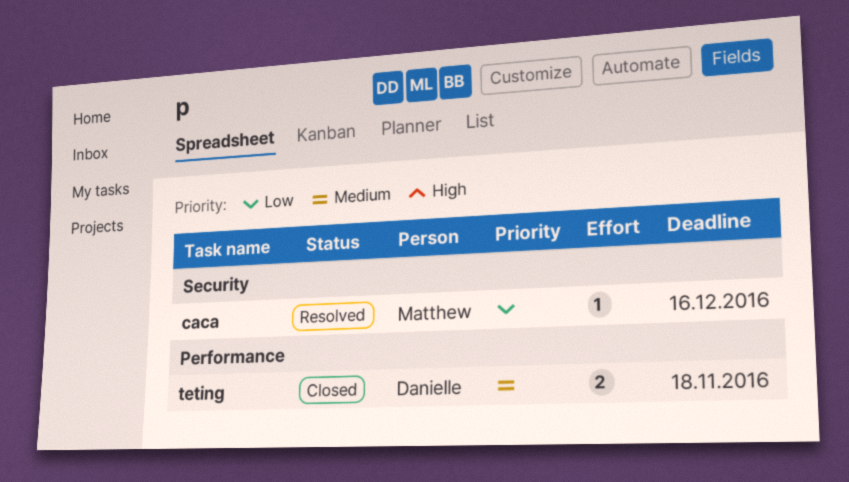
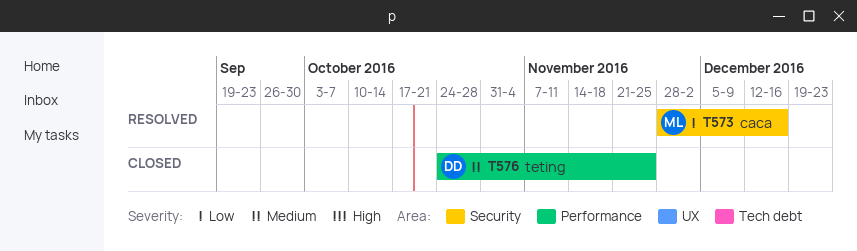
teting, due: Nov 18 -> Nov 25

